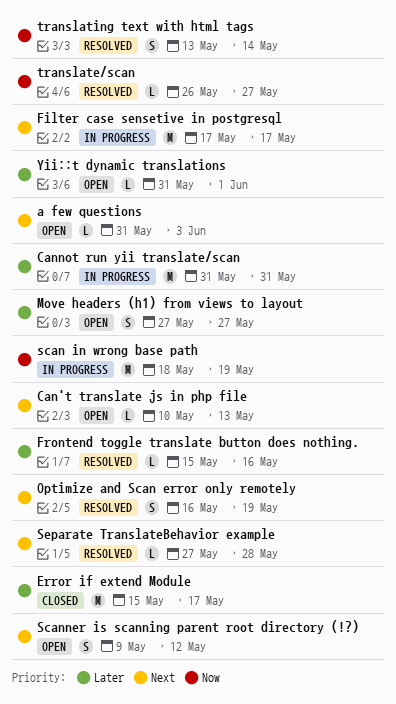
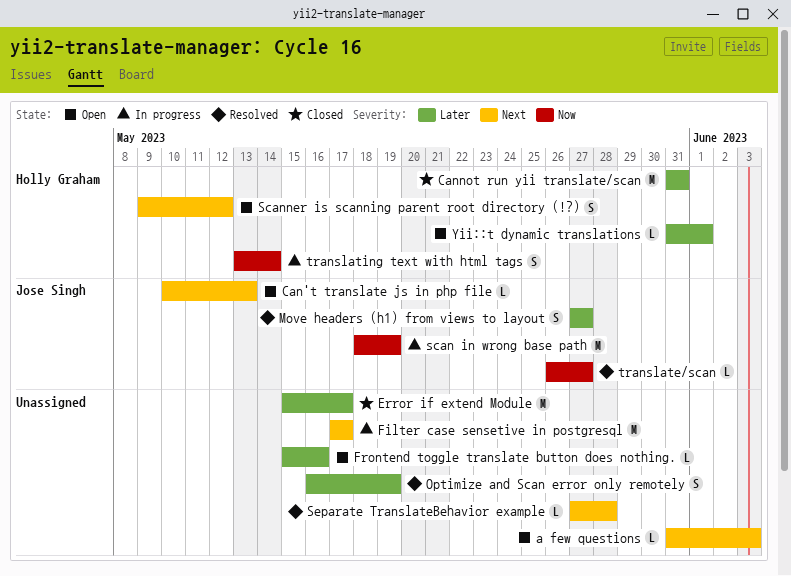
Cannot run yii translate/scan, status: In progress -> Closed
Frontend toggle translate button does nothing., status: Resolved -> Open
Move headers (h1) from views to layout, status: Open -> Resolved
Optimize and Scan error only remotely, priority: Next -> Later
translating text with html tags, status: Resolved -> In progress

